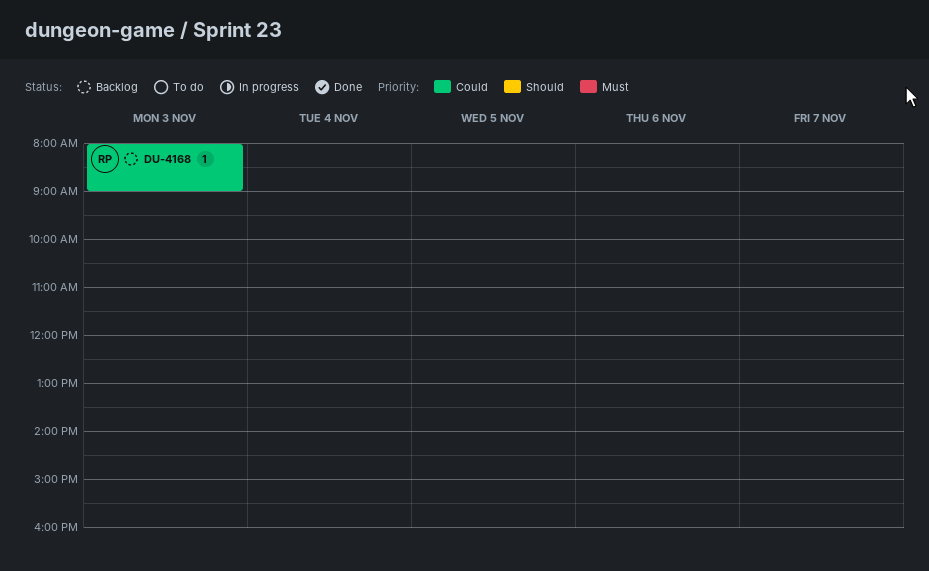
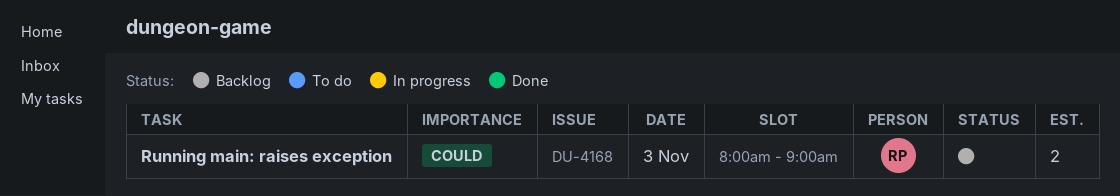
DU-4168, estimate: 1 -> 2

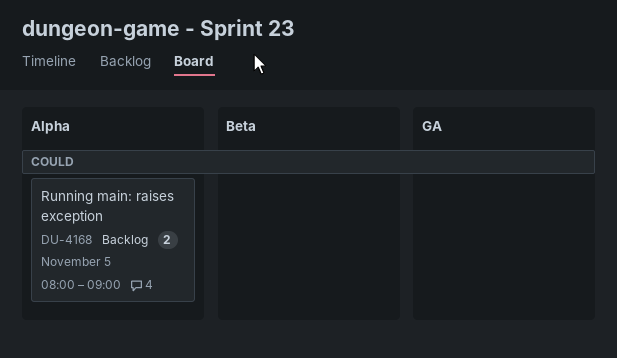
DU-4168, day: Nov 3 -> Nov 5

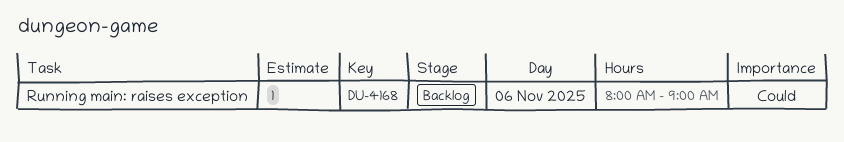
DU-4168, estimate: 2 -> 1
DU-4168, day: Nov 5 -> Nov 6

